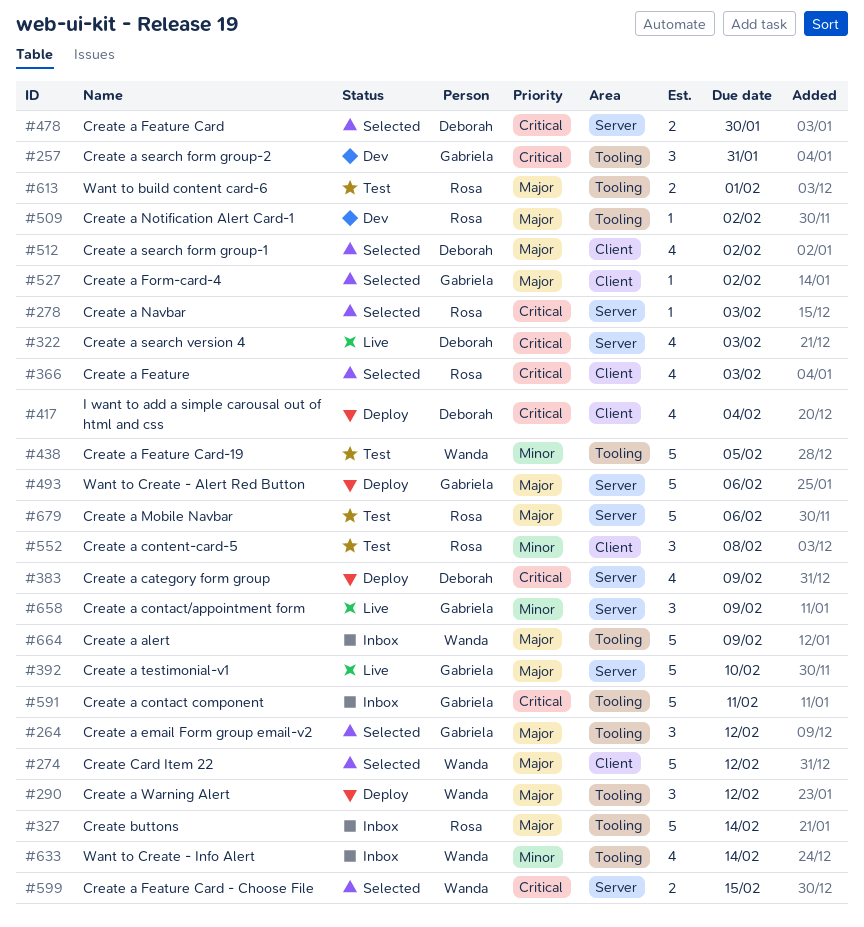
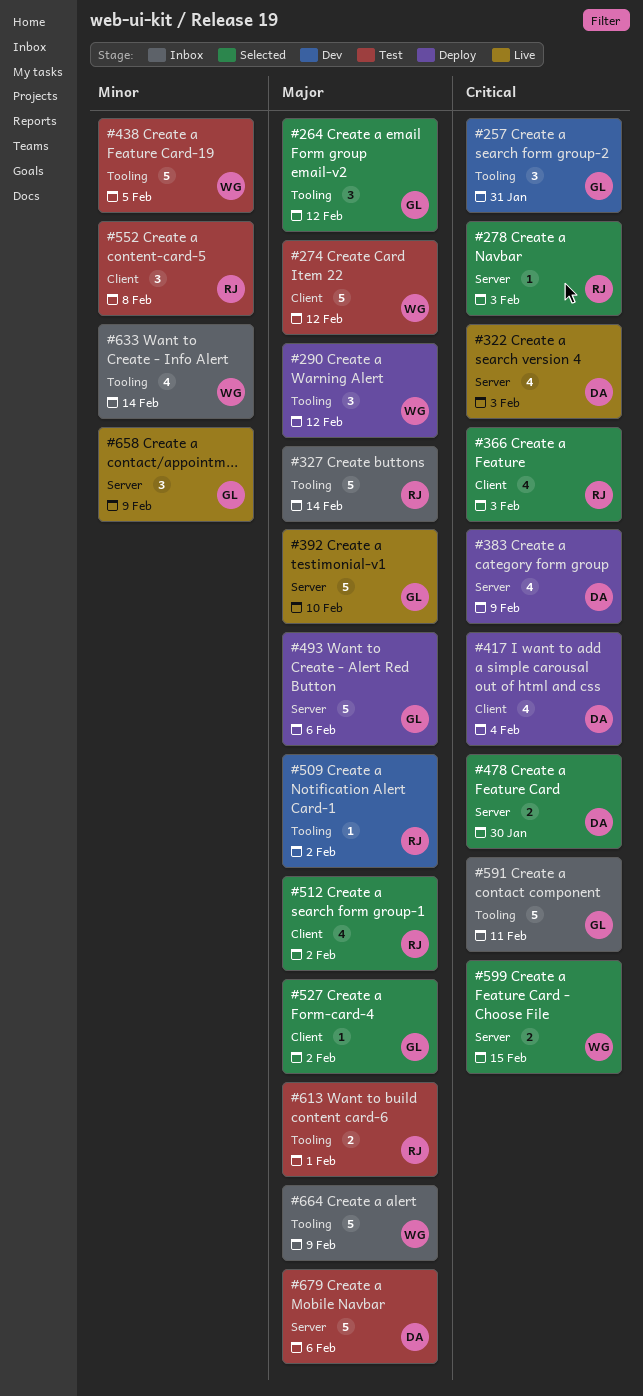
#274, status: Selected -> Test
#512, owner: Deborah -> Rosa
#679, owner: Rosa -> Deborah

